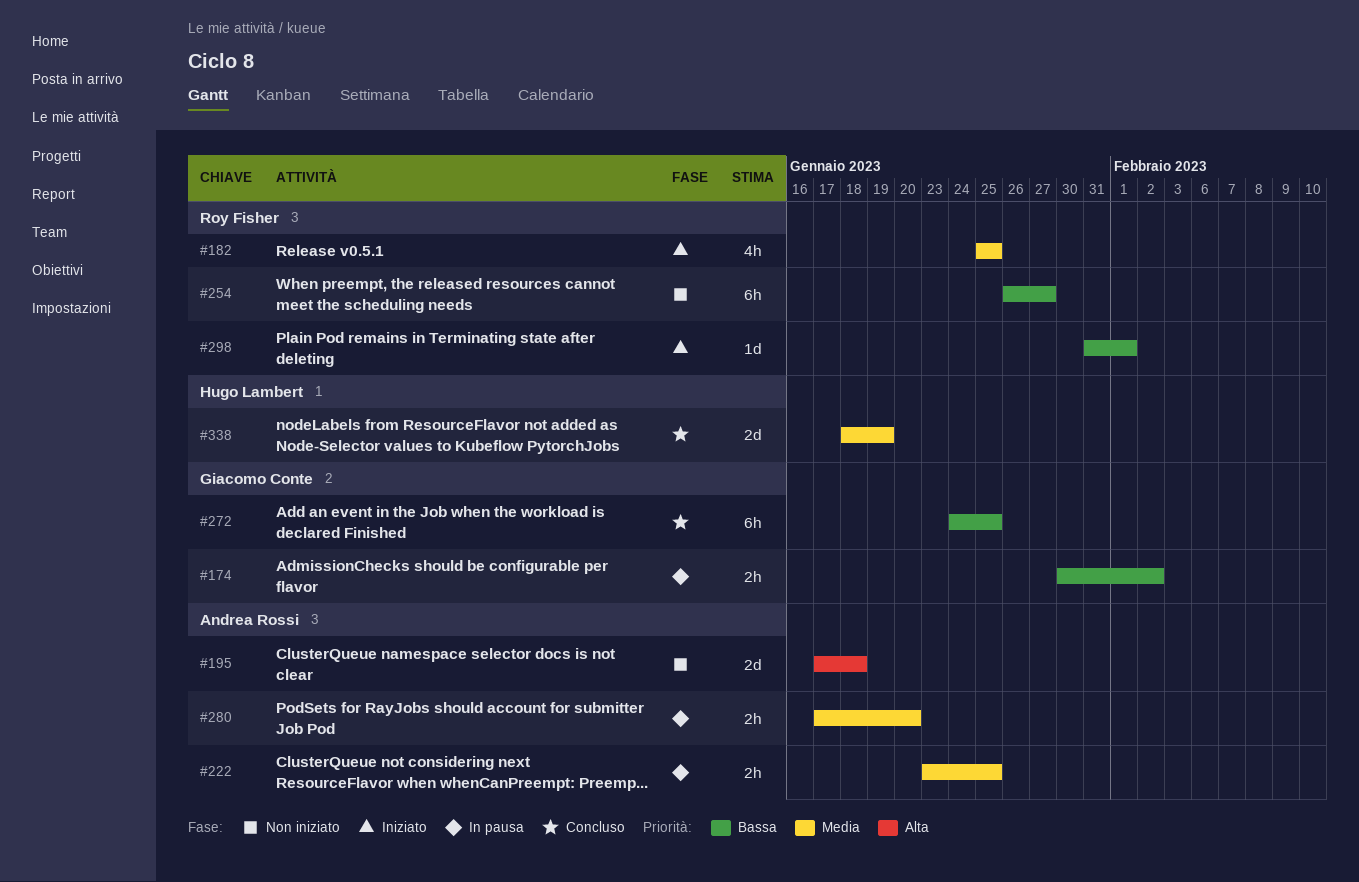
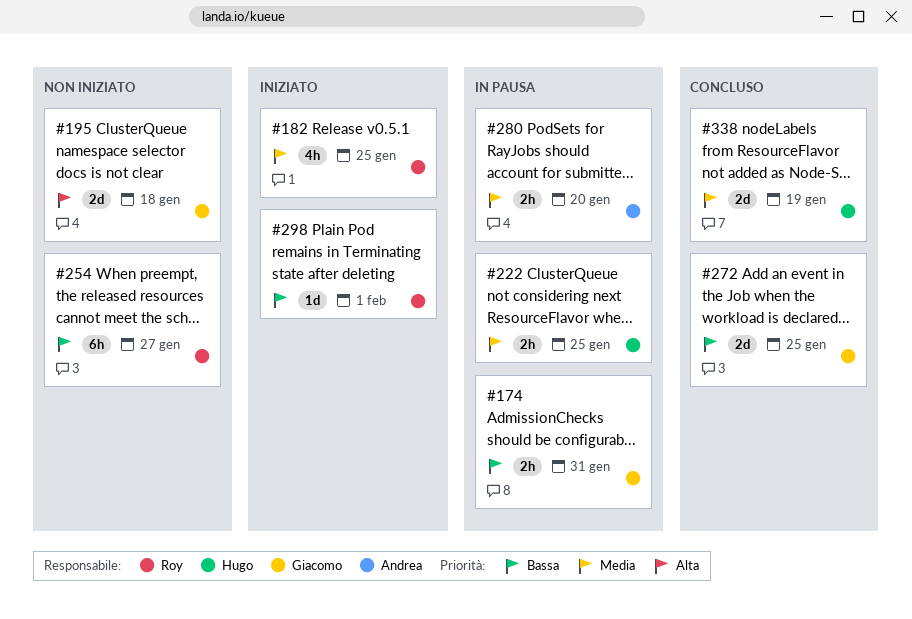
#174, due: Feb 2 -> Jan 31
#195, owner: Andrea Rossi -> Giacomo Conte
#222, owner: Andrea Rossi -> Hugo Lambert
#272, estimate: 6h -> 2d

